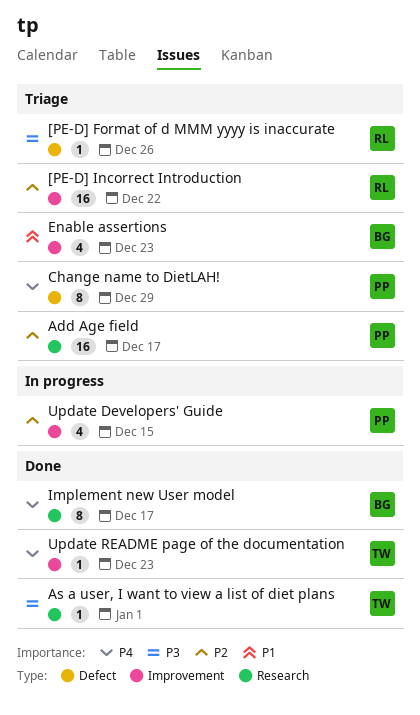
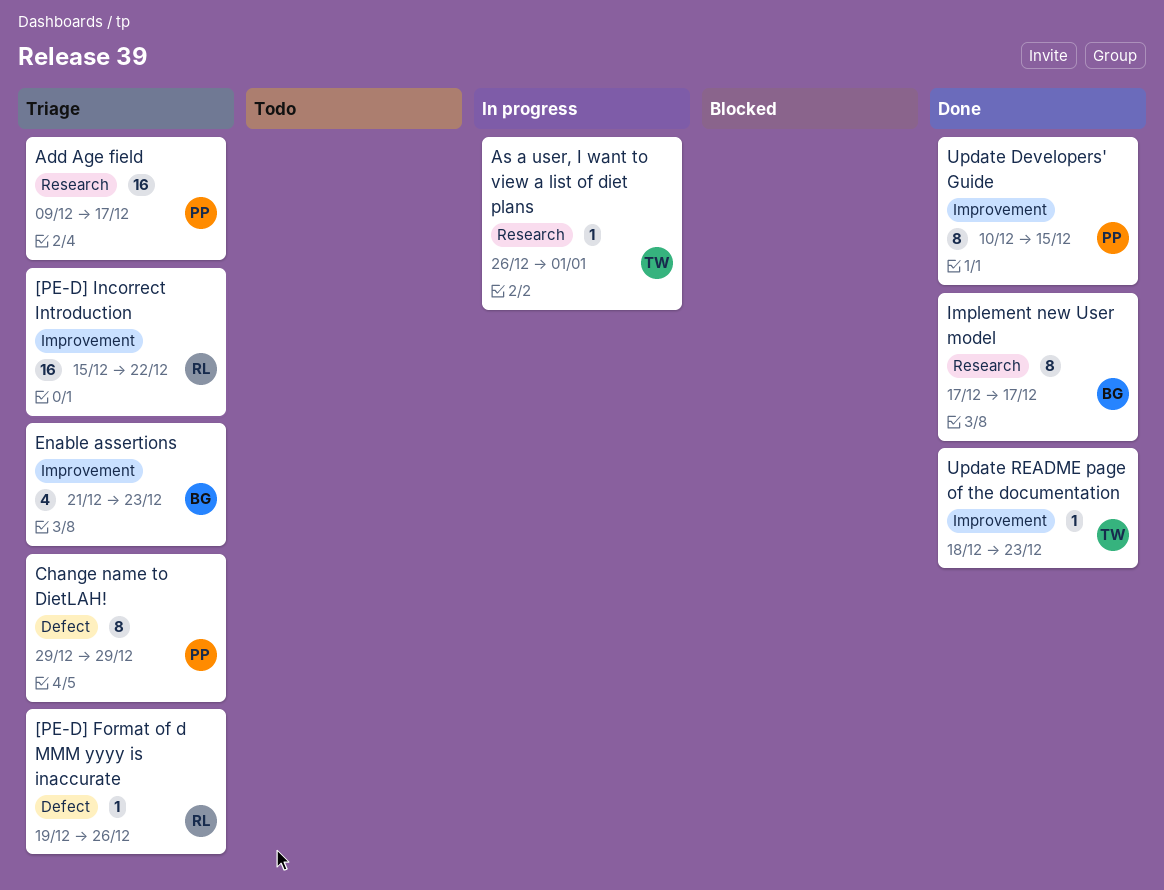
As a user, I want to view a list of diet plans, status: Done -> In progress
Update Developers' Guide, status: In progress -> Done
Update Developers' Guide, estimate: 4 -> 8

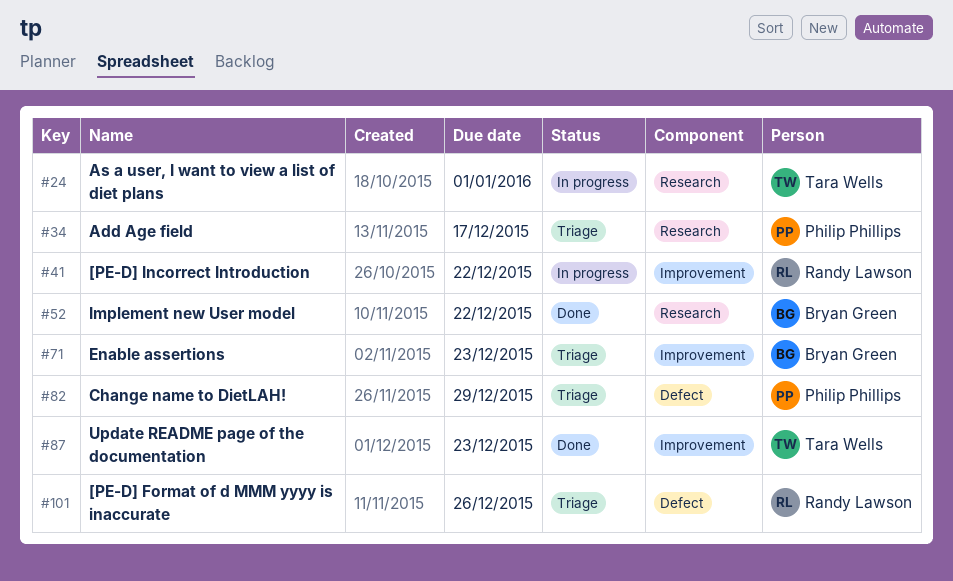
[PE-D] Incorrect Introduction, status: Triage -> In progress
Implement new User model, due: Dec 17 -> Dec 22
Update Developers' Guide: present -> none

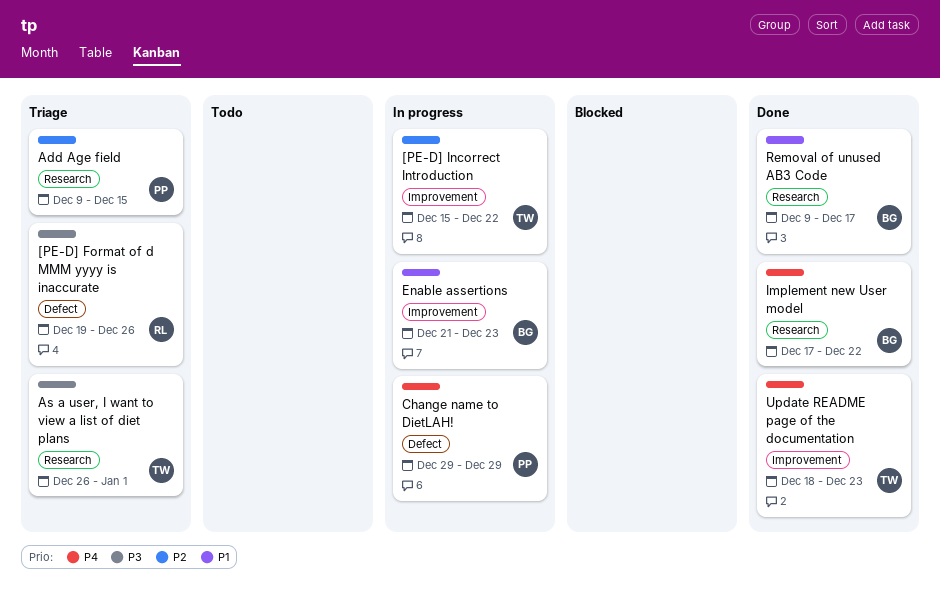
[PE-D] Incorrect Introduction, owner: Randy Lawson -> Tara Wells
Add Age field, due: Dec 17 -> Dec 15
As a user, I want to view a list of diet plans, status: In progress -> Triage
Change name to DietLAH!, status: Triage -> In progress
Enable assertions, status: Triage -> In progress
Removal of unused AB3 Code: none -> present

